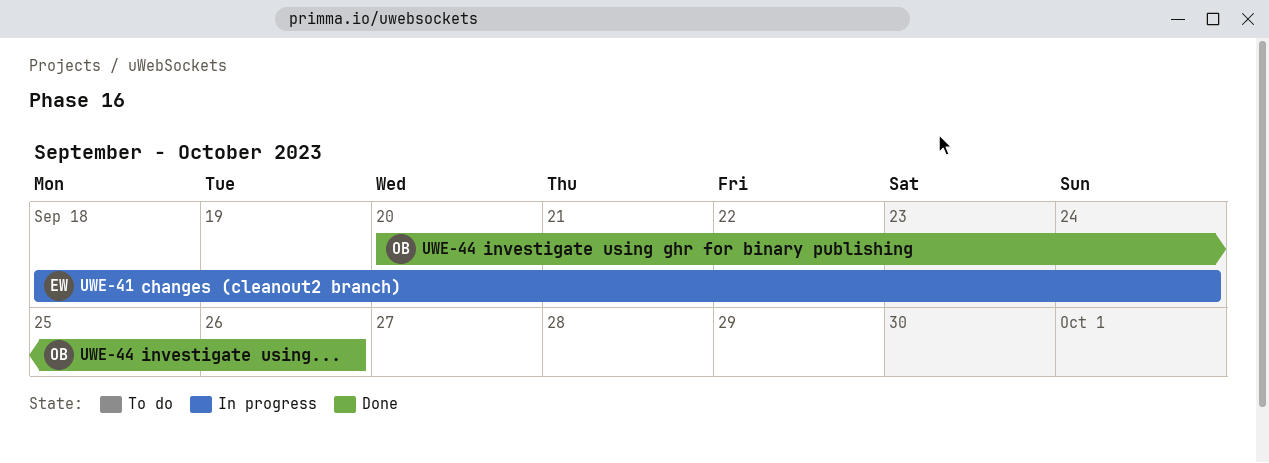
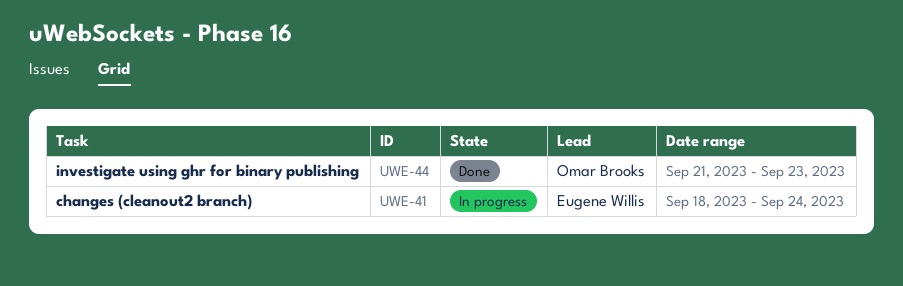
UWE-44, start: Sep 20 -> Sep 21
UWE-44, due: Sep 26 -> Sep 23

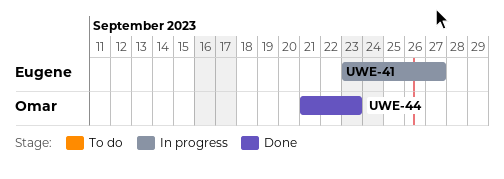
UWE-41, start: Sep 18 -> Sep 23
UWE-41, due: Sep 24 -> Sep 27

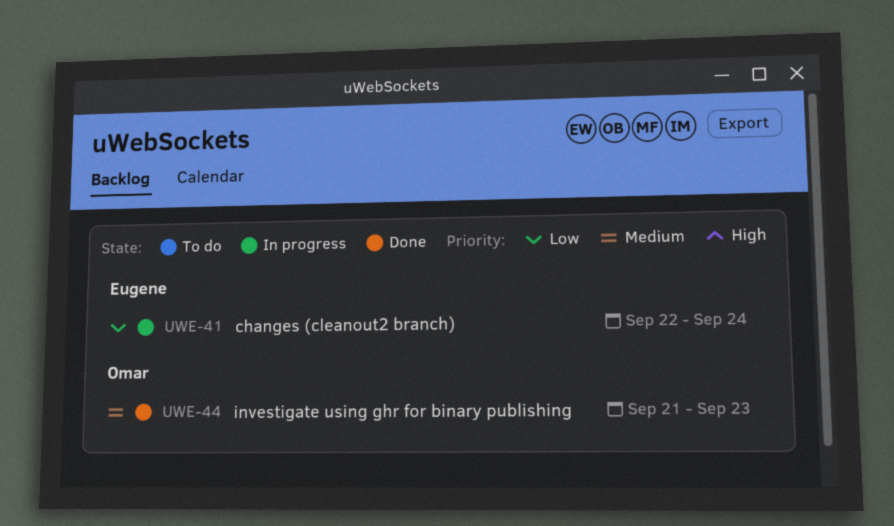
UWE-41, start: Sep 23 -> Sep 22
UWE-41, due: Sep 27 -> Sep 24

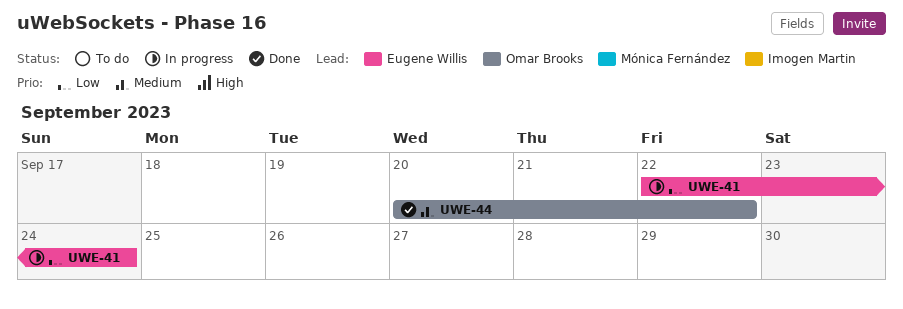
UWE-44, start: Sep 21 -> Sep 20
UWE-44, due: Sep 23 -> Sep 22

